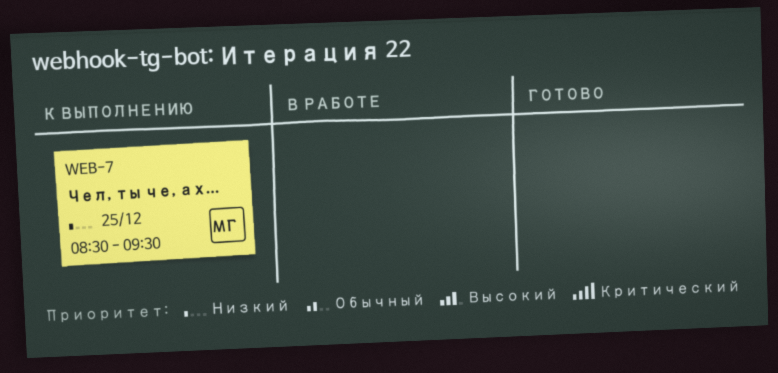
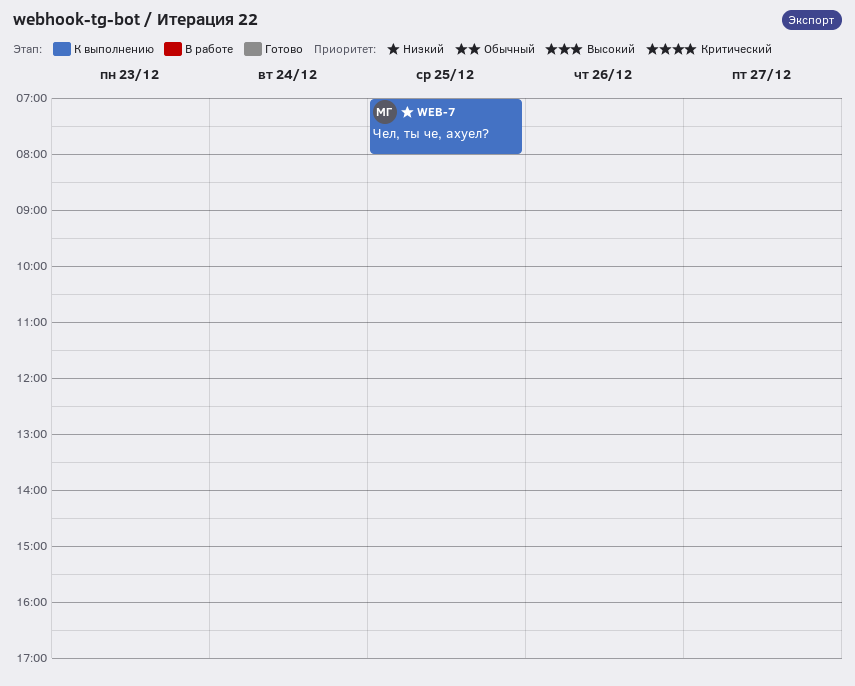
WEB-7, begins: 08:30 -> 07:00
WEB-7, ends: 09:30 -> 08:00

